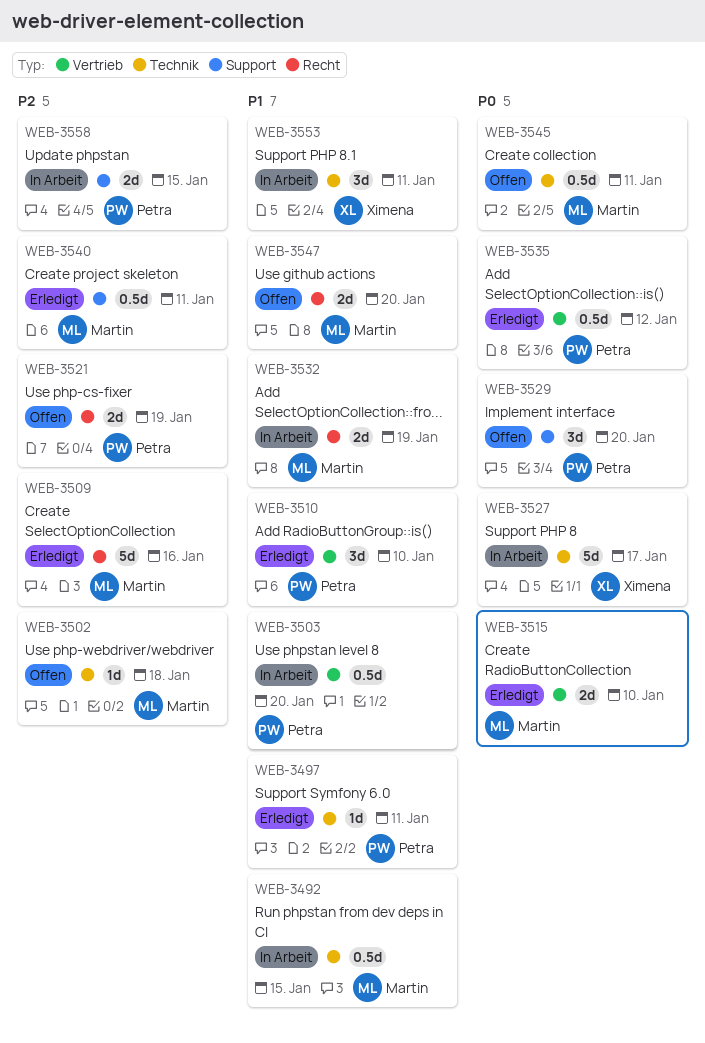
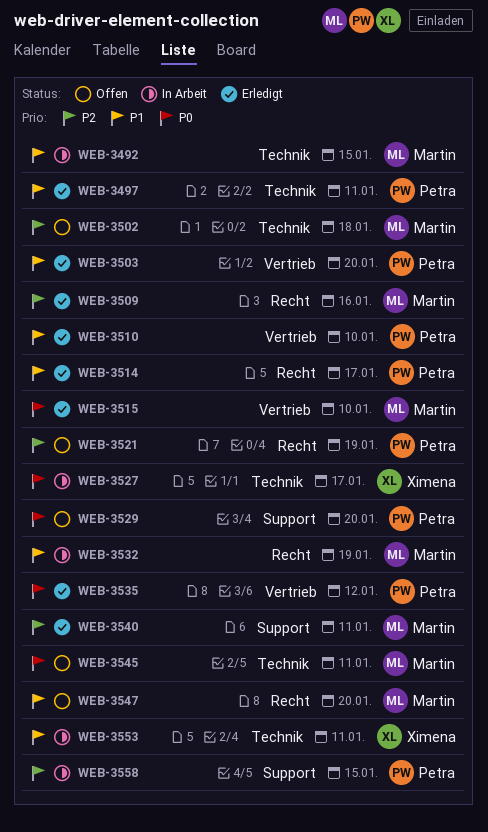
WEB-3503, status: In Arbeit -> Erledigt
WEB-3514: none -> present

